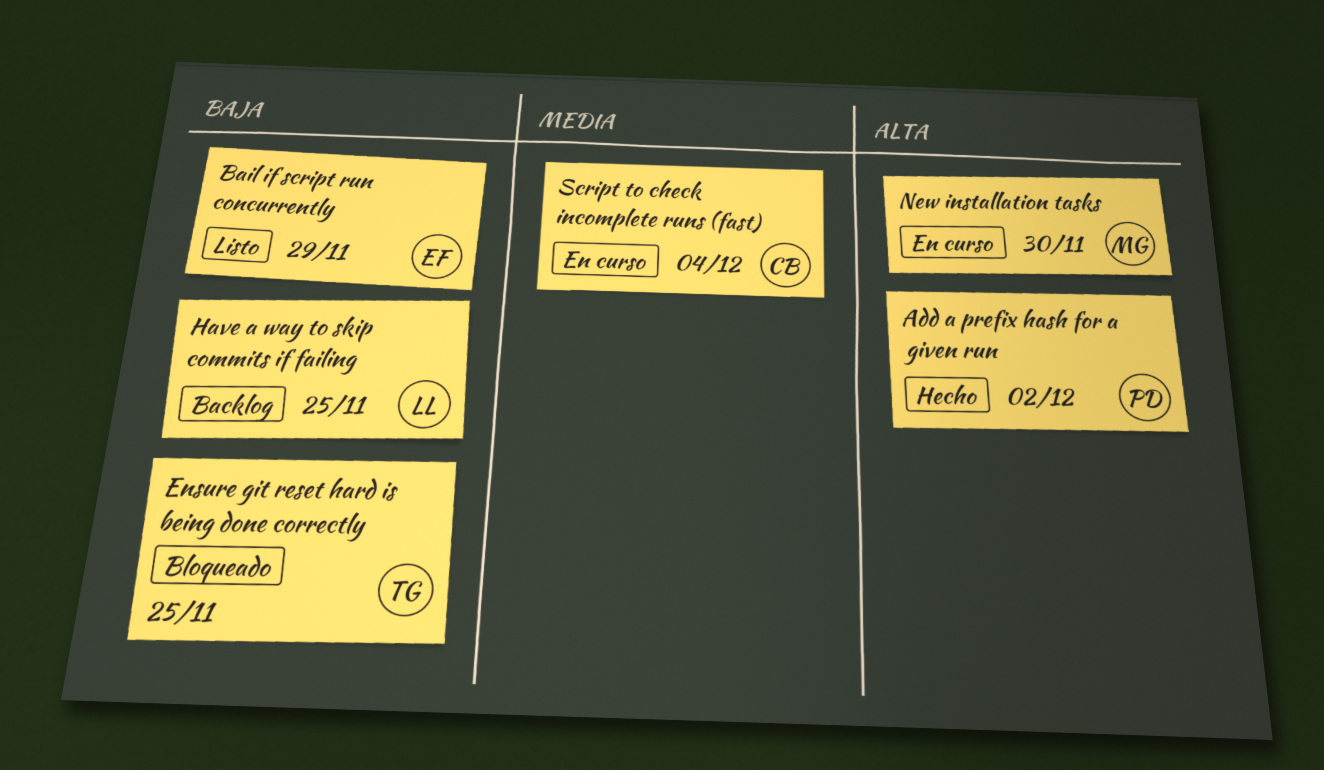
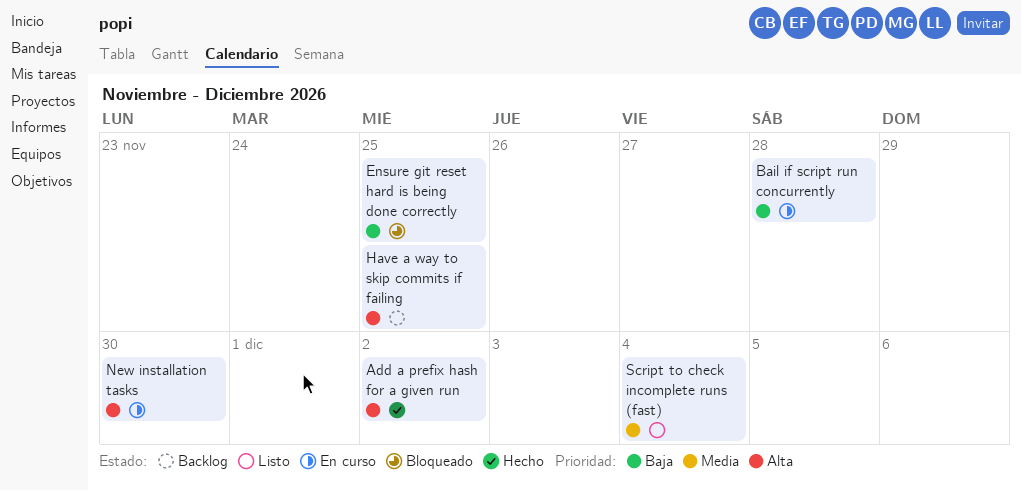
Bail if script run concurrently, status: Listo -> En curso
Bail if script run concurrently, due: Nov 29 -> Nov 28
Have a way to skip commits if failing, priority: Baja -> Alta
Script to check incomplete runs (fast), status: En curso -> Listo

